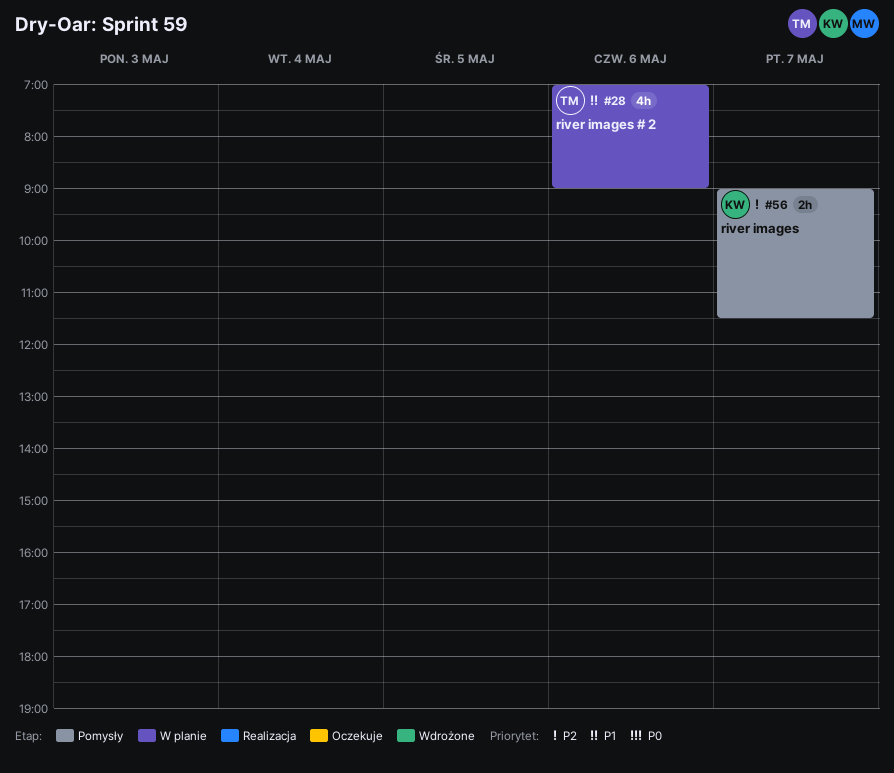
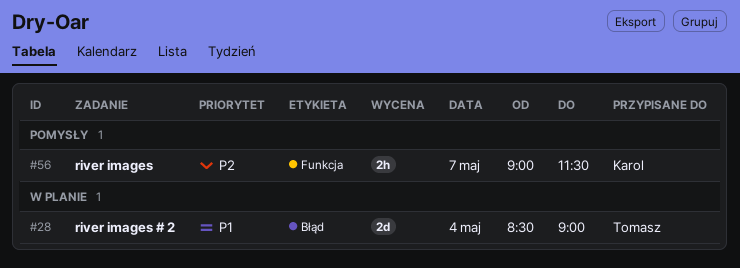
#28, estimate: 4h -> 2d
#28, day: May 6 -> May 4
#28, begins: 07:00 -> 08:30

